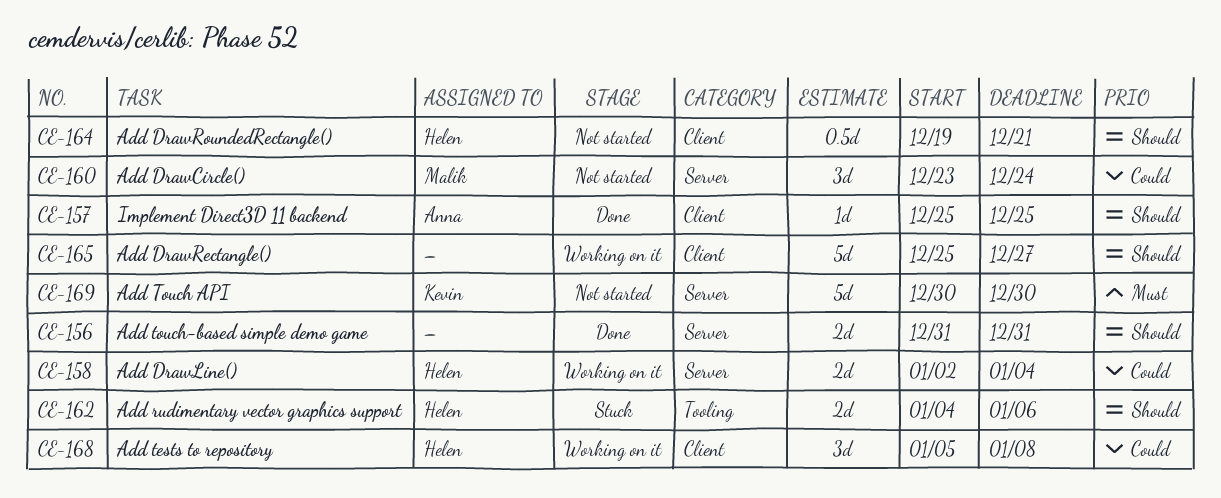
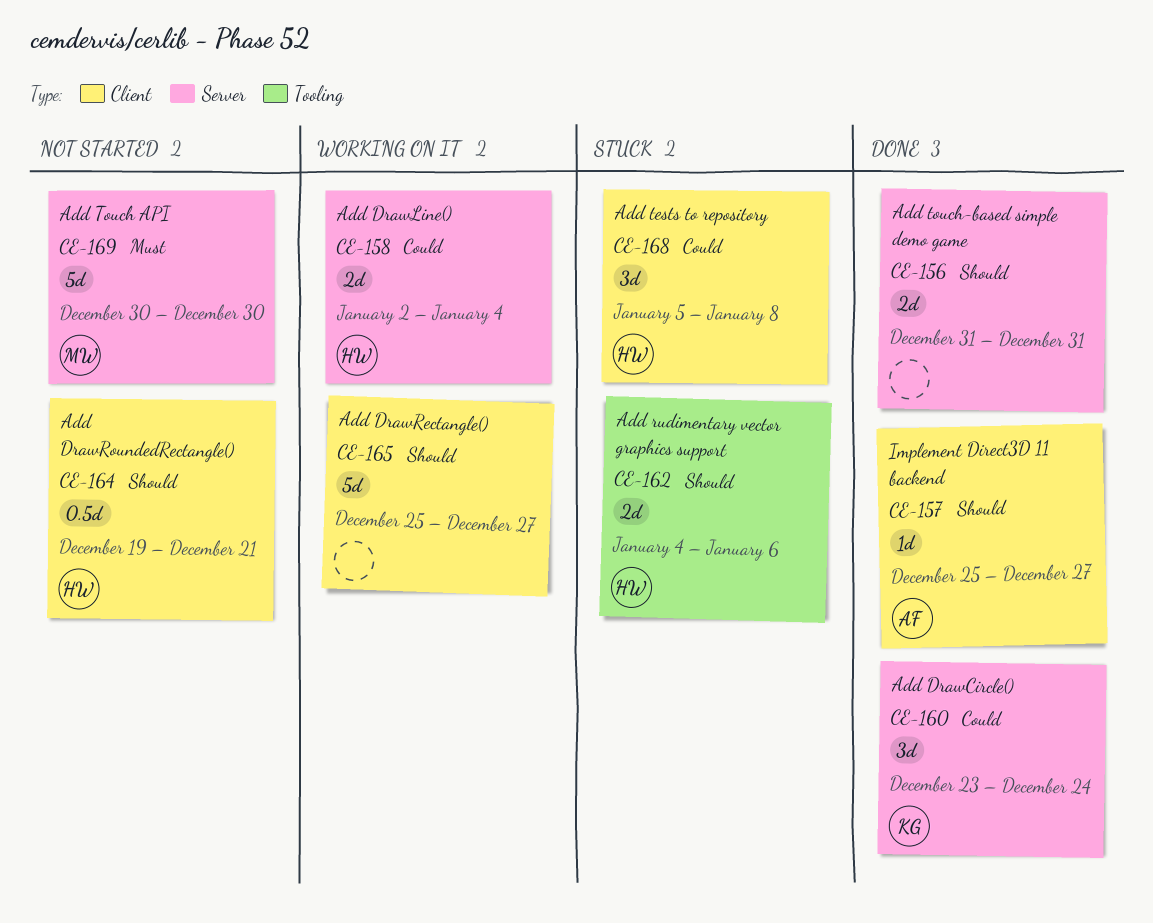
CE-157, due: Dec 25 -> Dec 27
CE-160, status: Not started -> Done
CE-160, owner: Malik -> Kevin
CE-168, status: Working on it -> Stuck
CE-169, owner: Kevin -> Malik

